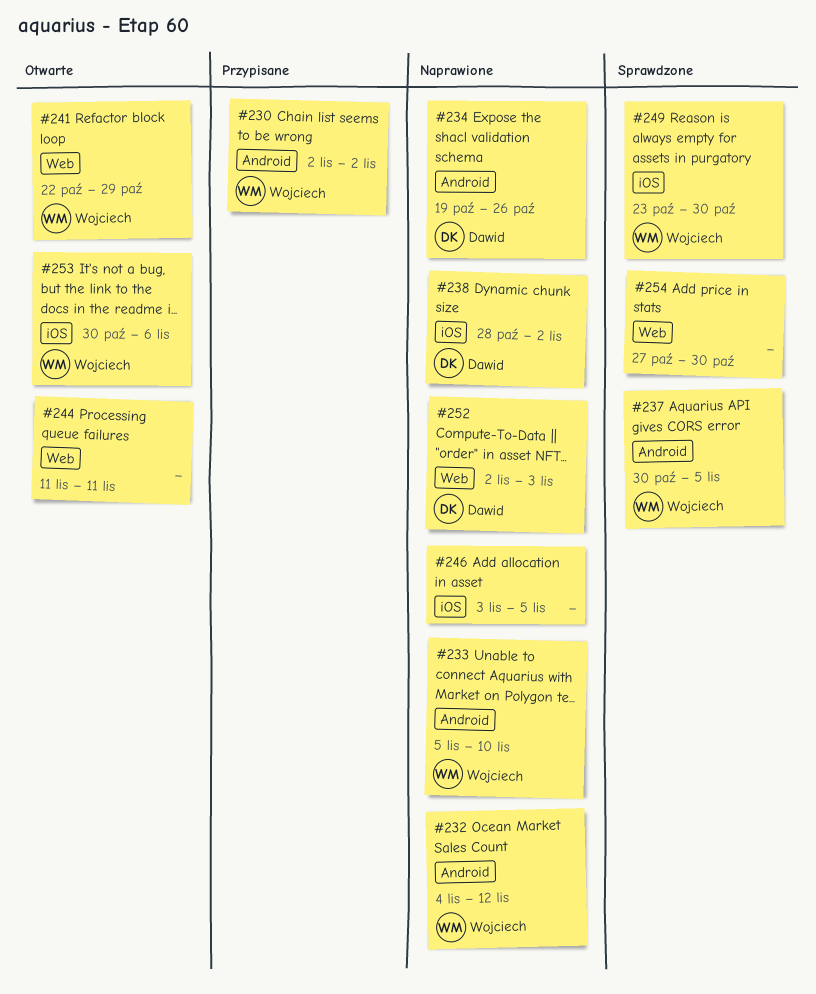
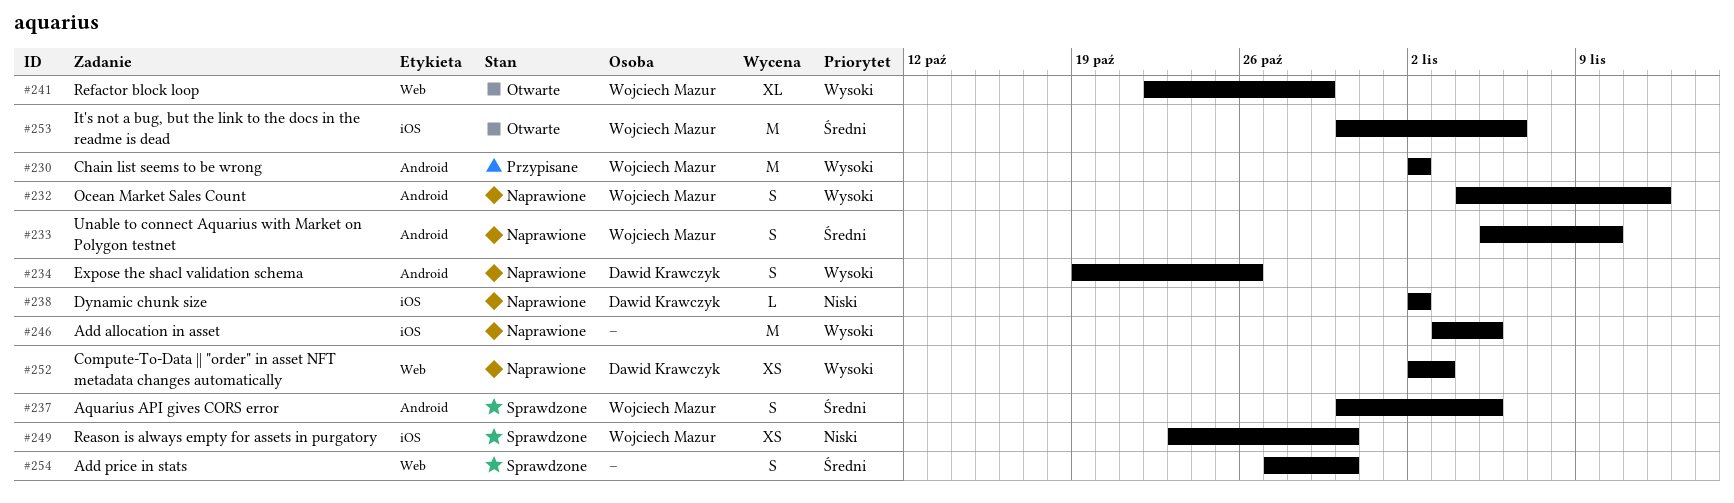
#238, start: Oct 28 -> Nov 2
#244: present -> none

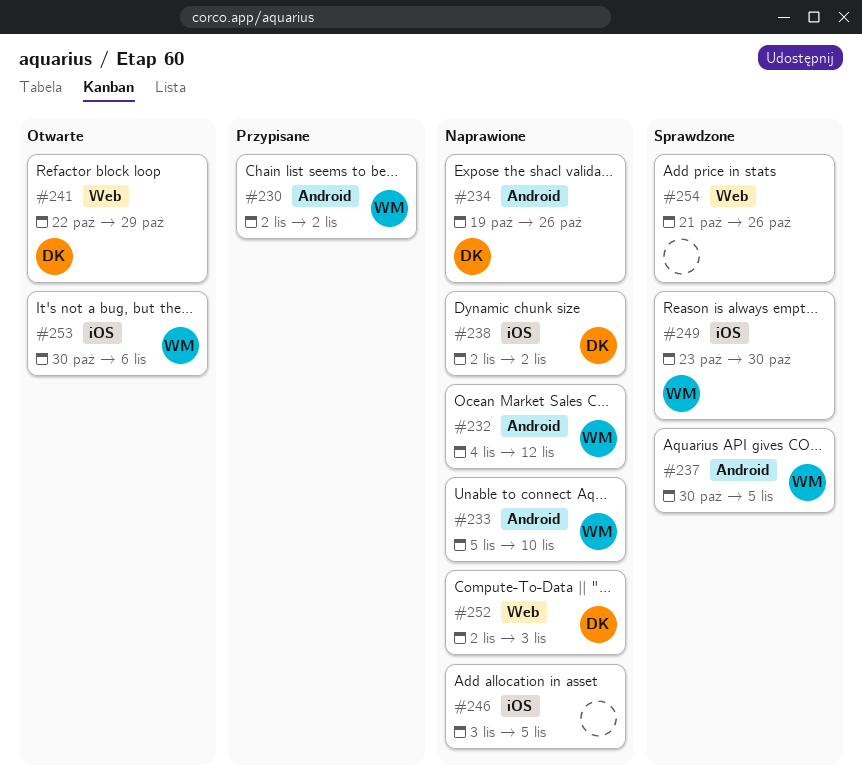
#241, owner: Wojciech Mazur -> Dawid Krawczyk
#254, start: Oct 27 -> Oct 21
#254, due: Oct 30 -> Oct 26

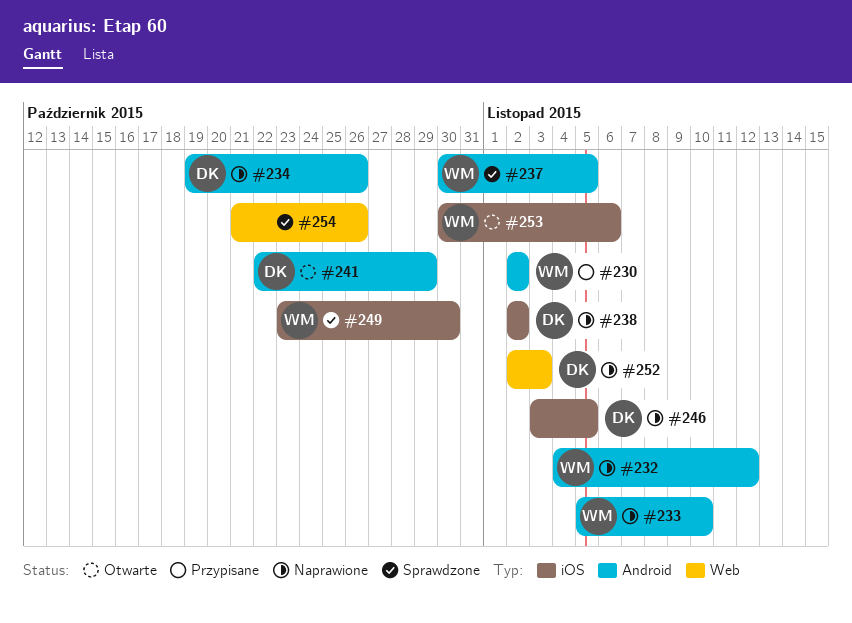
#241, label: Web -> Android
#246, owner: none -> DK

